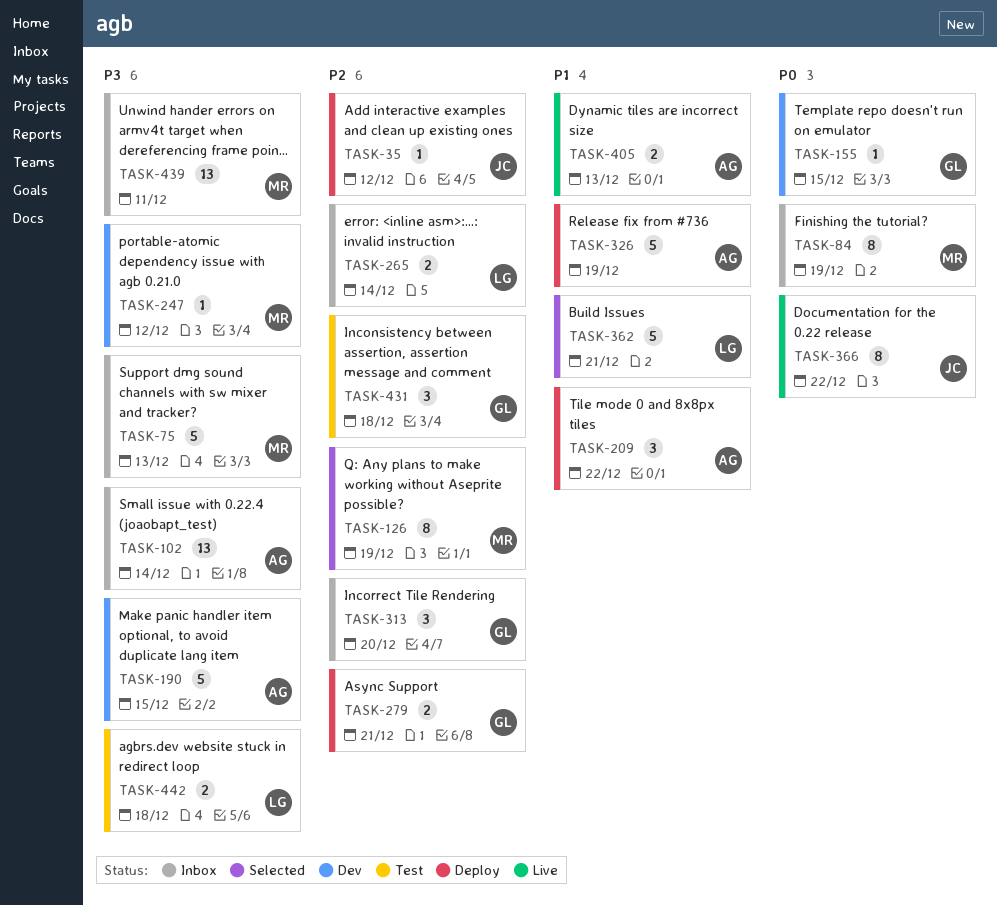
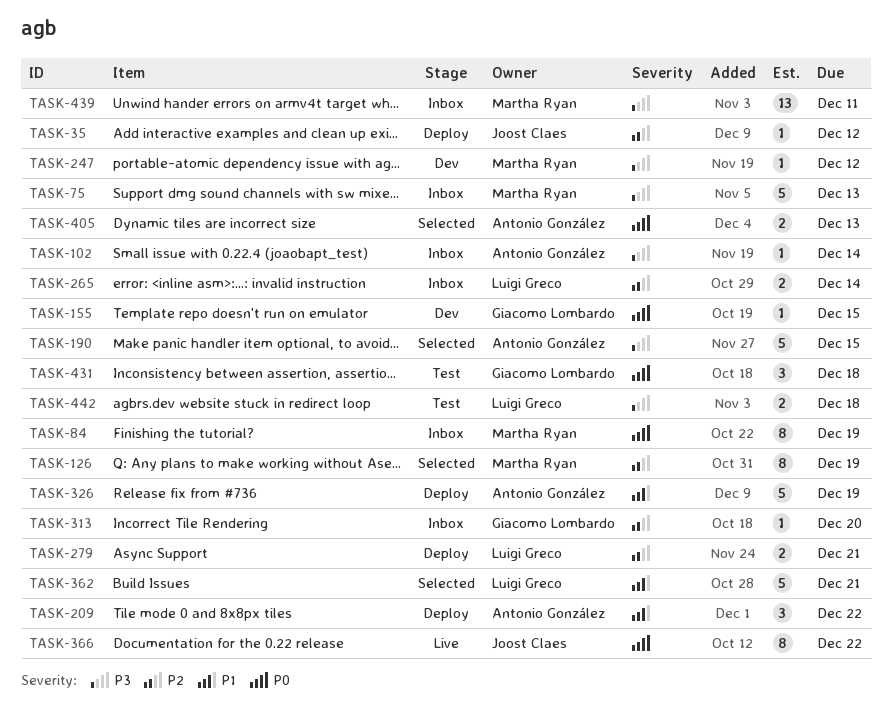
TASK-102, estimate: 13 -> 1
TASK-190, status: Dev -> Selected
TASK-279, owner: Giacomo Lombardo -> Luigi Greco
TASK-313, estimate: 3 -> 1
TASK-405, status: Live -> Selected
TASK-405, priority: P1 -> P0
TASK-431, priority: P2 -> P0

